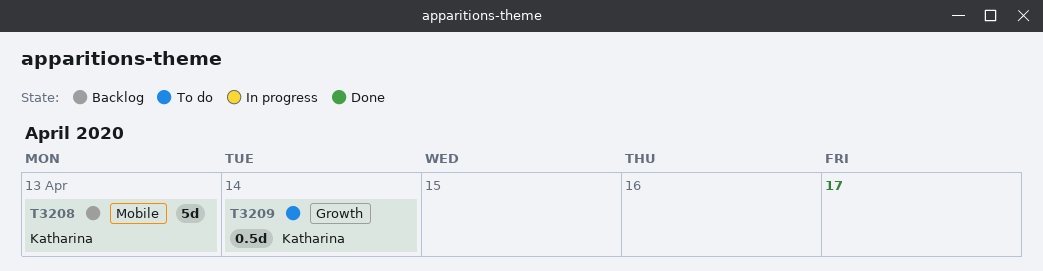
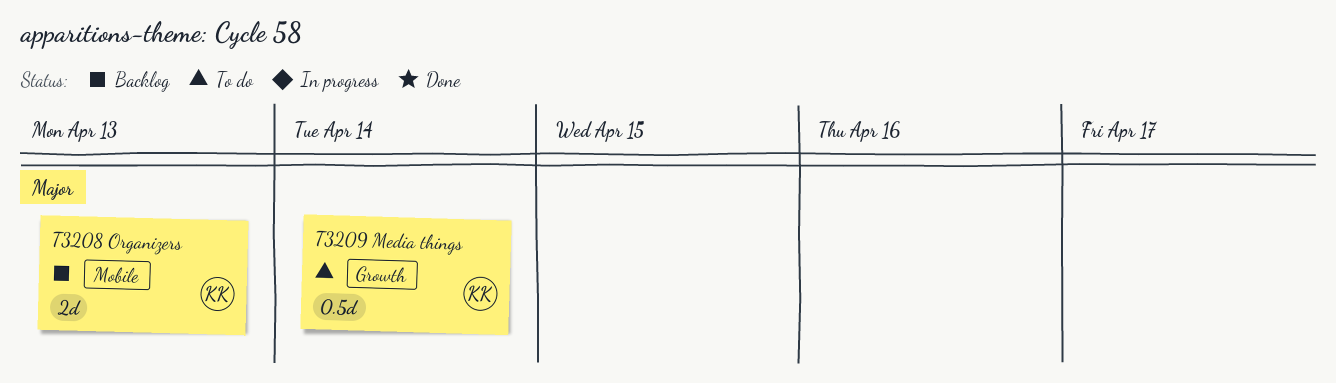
T3208, estimate: 5d -> 2d

